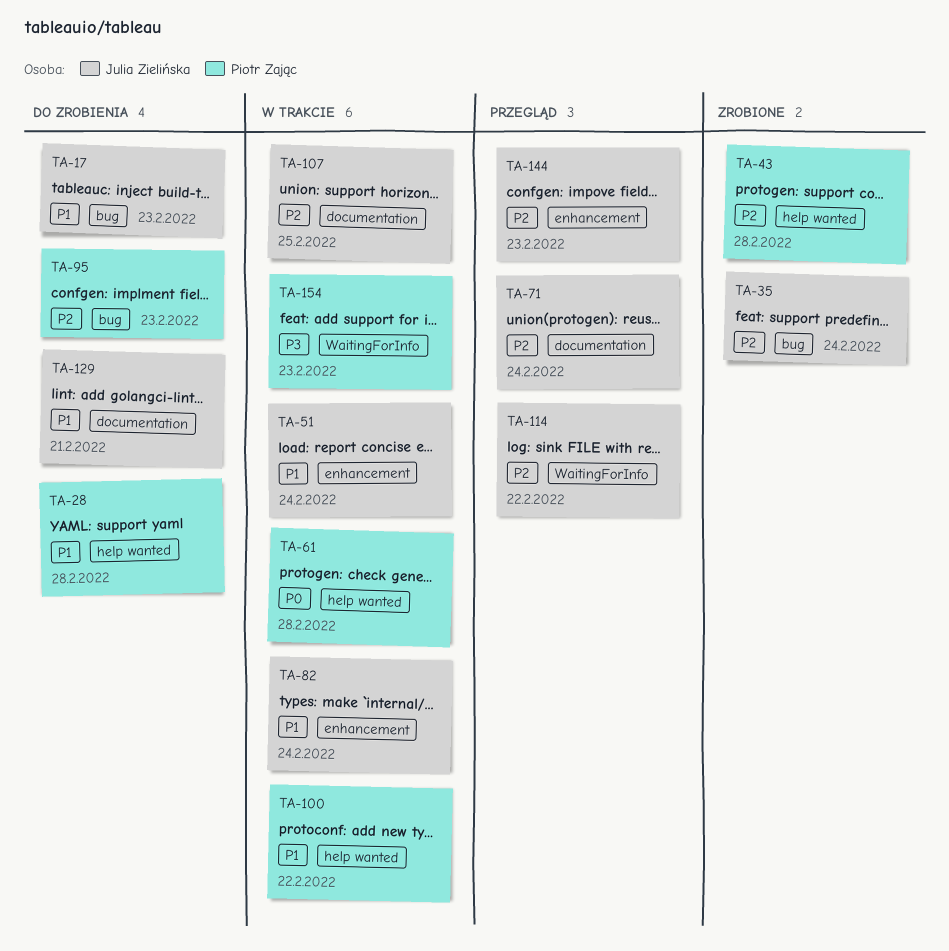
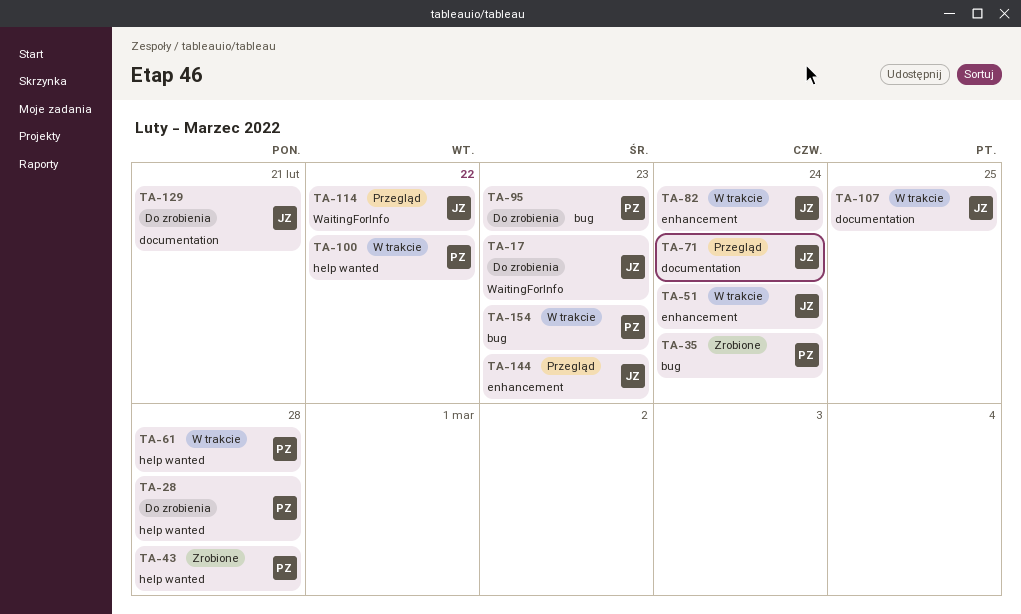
TA-17, label: bug -> WaitingForInfo
TA-35, owner: Julia Zielińska -> Piotr Zając
TA-154, label: WaitingForInfo -> bug

